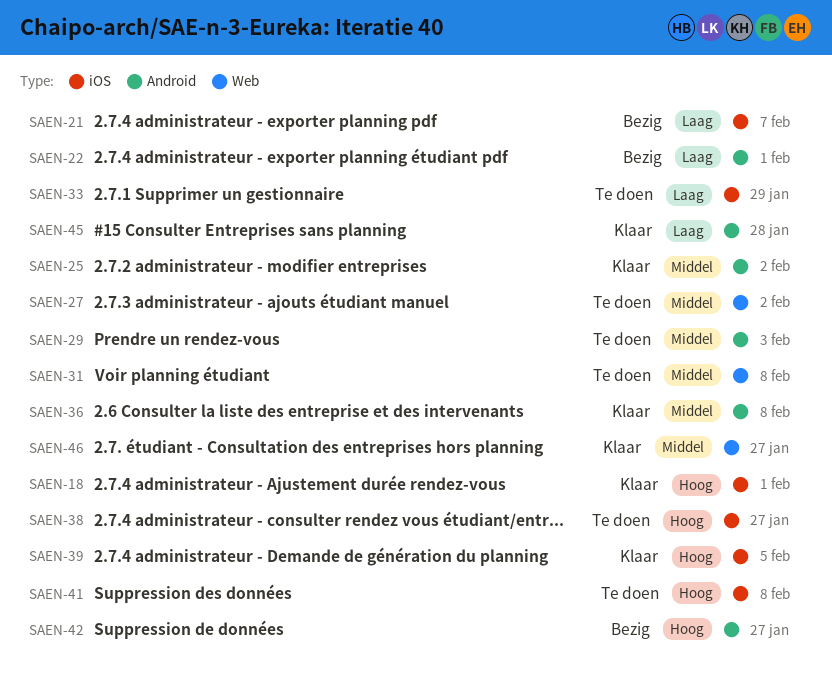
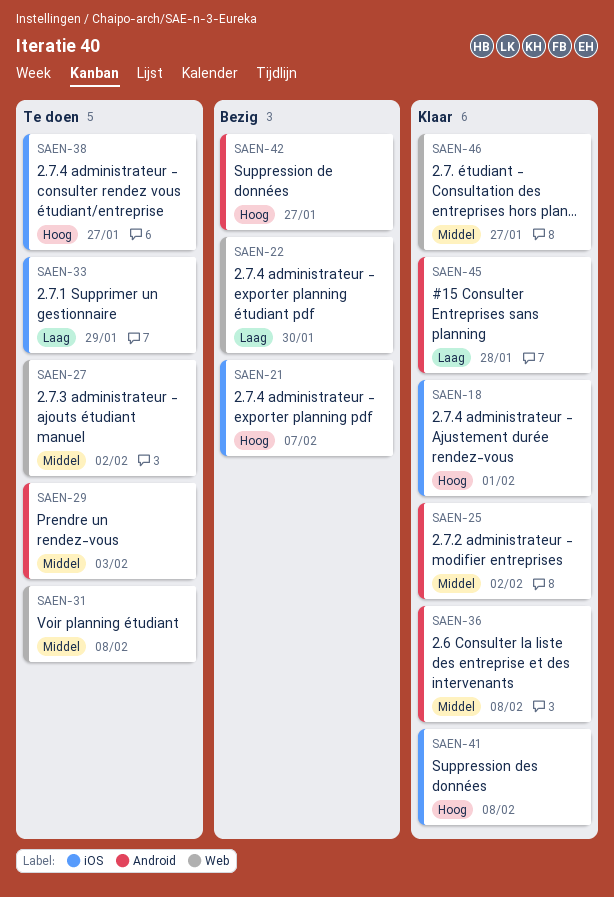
SAEN-21, priority: Laag -> Hoog
SAEN-22, label: Android -> Web
SAEN-22, due: Feb 1 -> Jan 30
SAEN-39: present -> none
SAEN-41, status: Te doen -> Klaar

